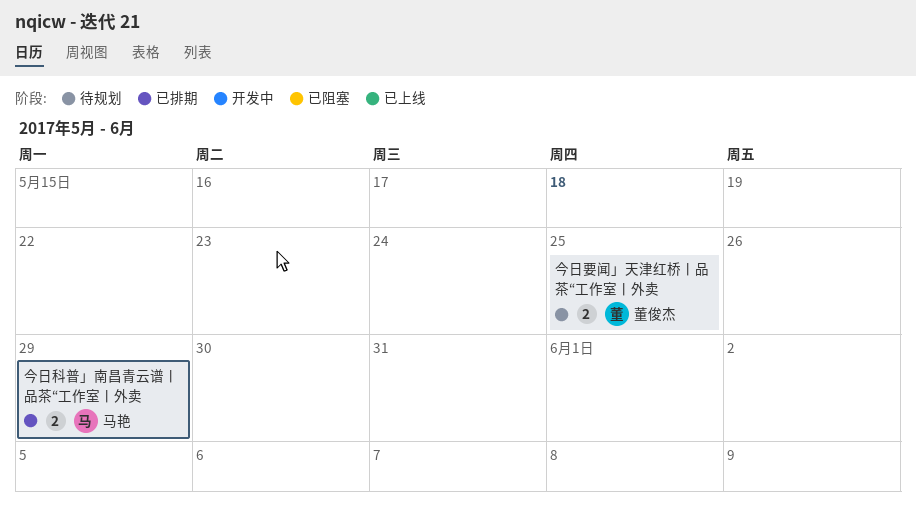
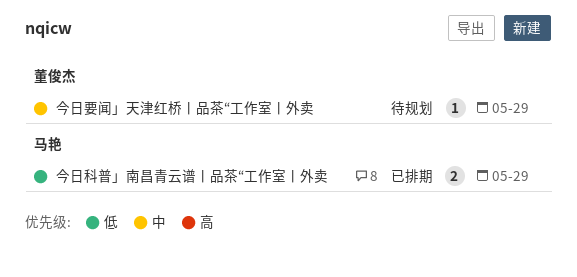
今日要闻」天津红桥丨品茶“工作室丨外卖, estimate: 2 -> 1
今日要闻」天津红桥丨品茶“工作室丨外卖, due: May 25 -> May 29

